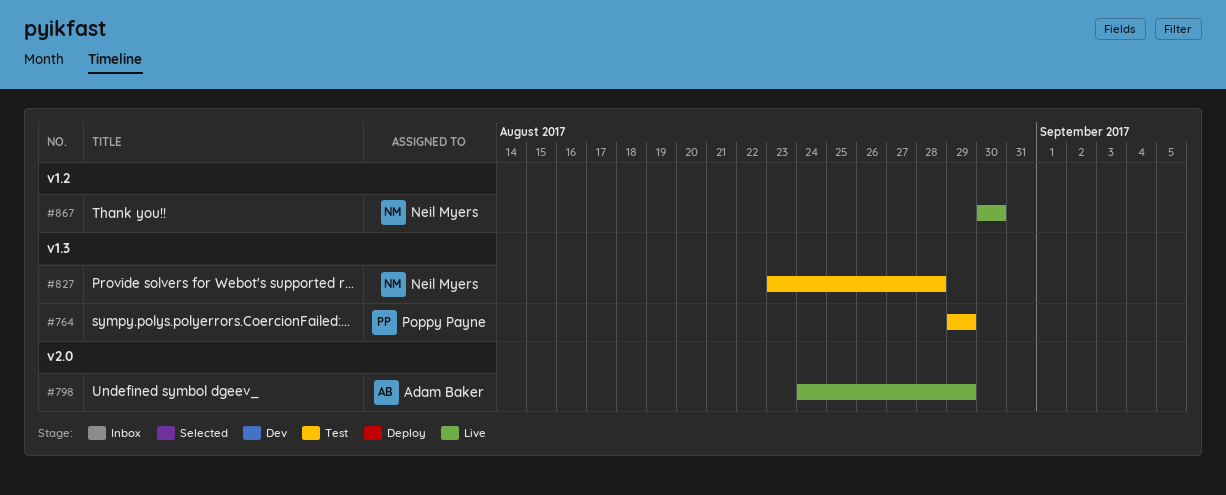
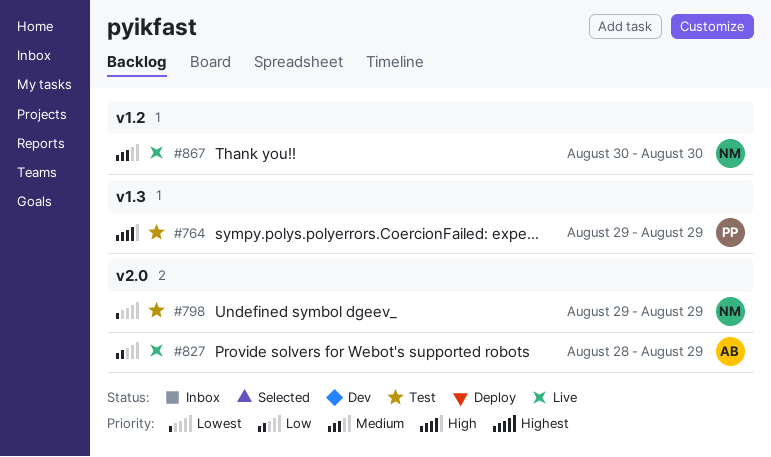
#798, status: Live -> Test
#798, owner: Adam Baker -> Neil Myers
#798, start: Aug 24 -> Aug 29
#827, status: Test -> Live
#827, owner: Neil Myers -> Adam Baker
#827, label: v1.3 -> v2.0
#827, start: Aug 23 -> Aug 28
#827, due: Aug 28 -> Aug 29

